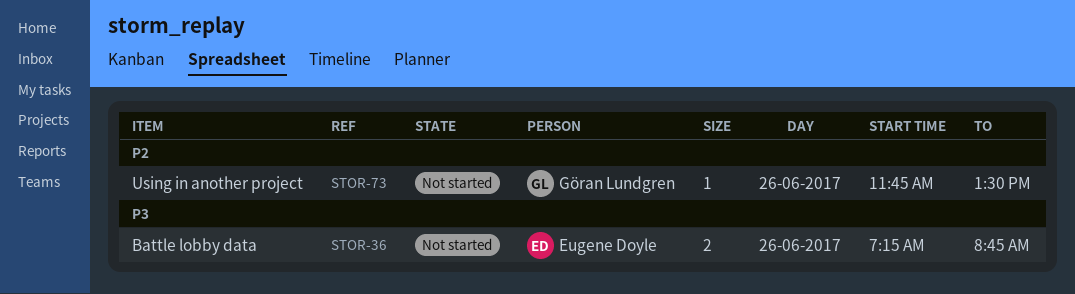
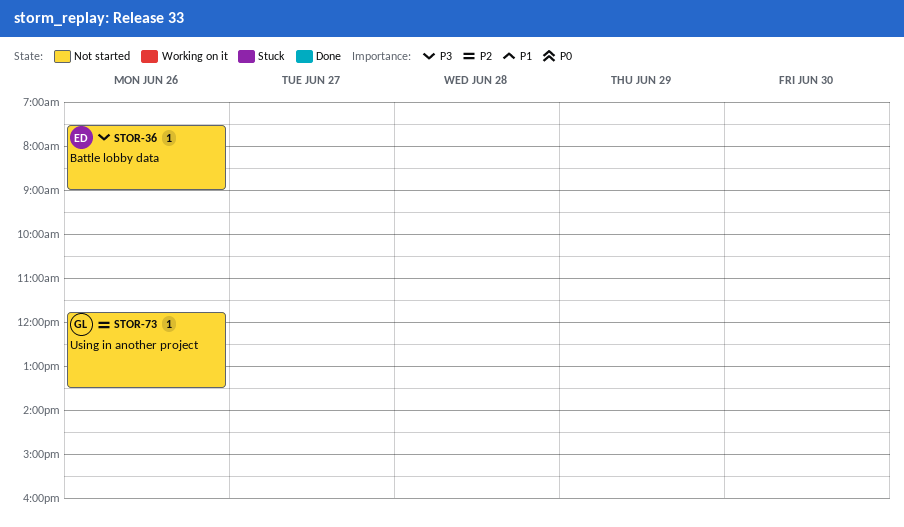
STOR-36, estimate: 2 -> 1
STOR-36, begins: 07:15 -> 07:30
STOR-36, ends: 08:45 -> 09:00

